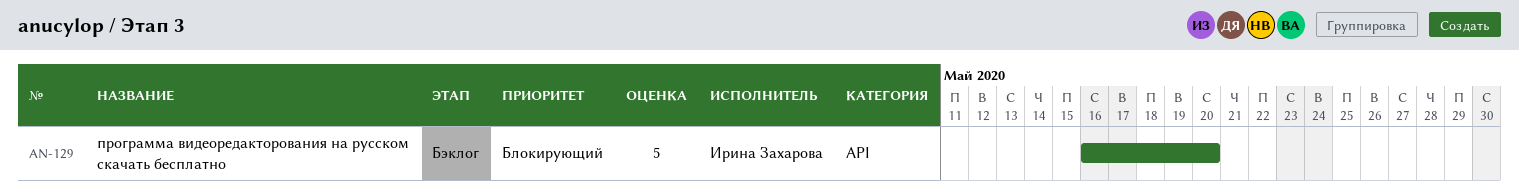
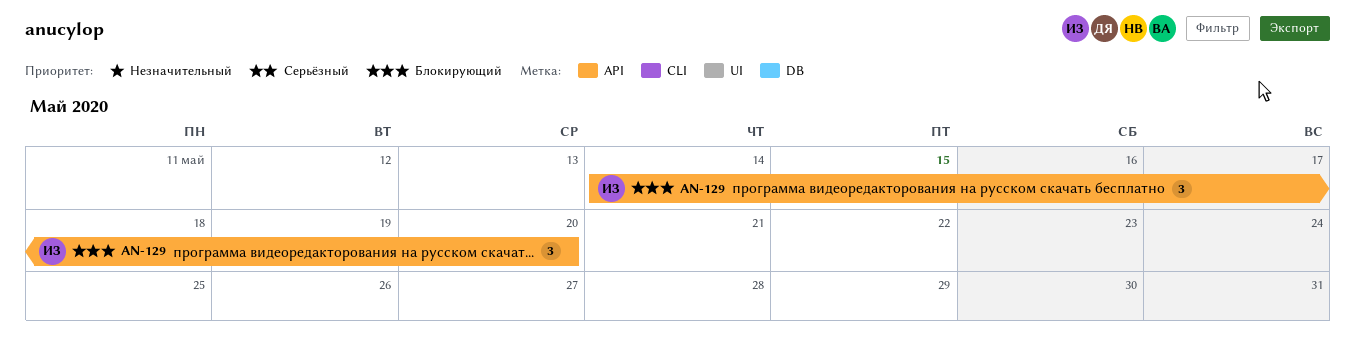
AN-129, estimate: 5 -> 3
AN-129, start: May 16 -> May 14

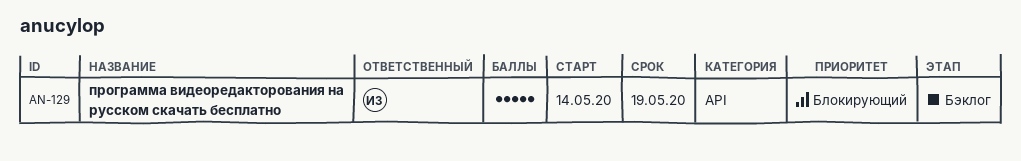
AN-129, estimate: 3 -> 5
AN-129, due: May 20 -> May 19

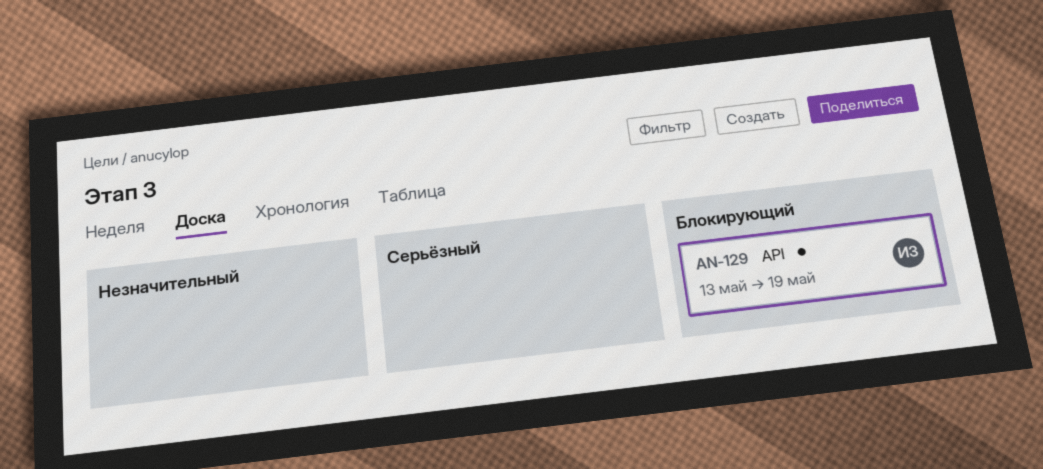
AN-129, estimate: 5 -> 1
AN-129, start: May 14 -> May 13

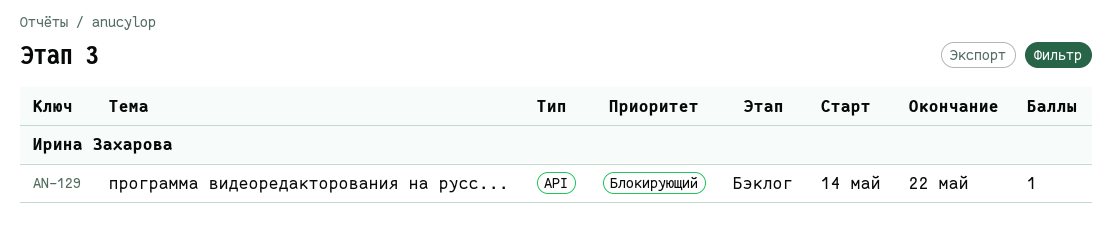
AN-129, start: May 13 -> May 14
AN-129, due: May 19 -> May 22

